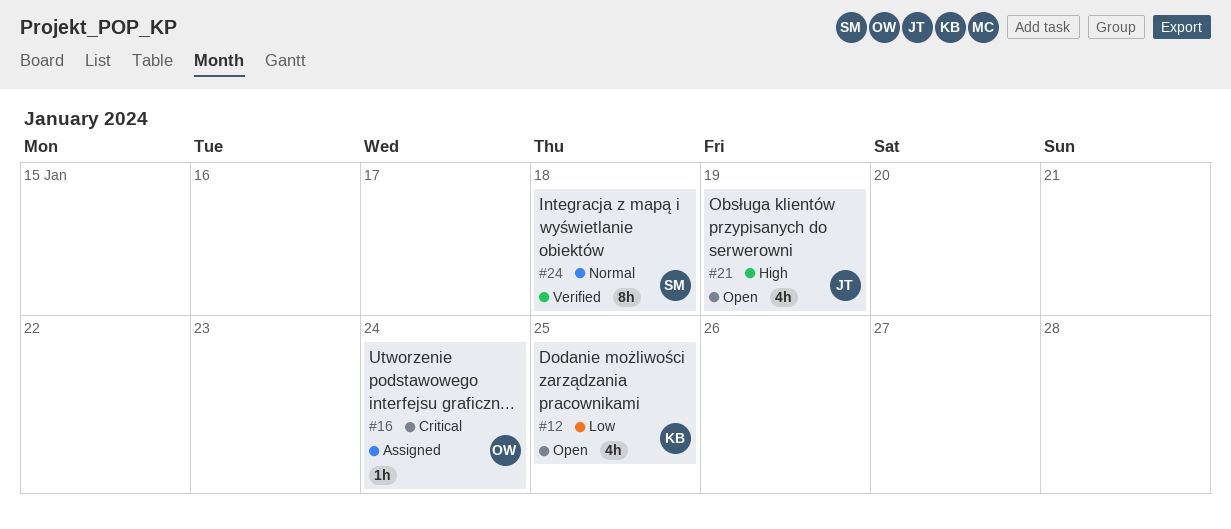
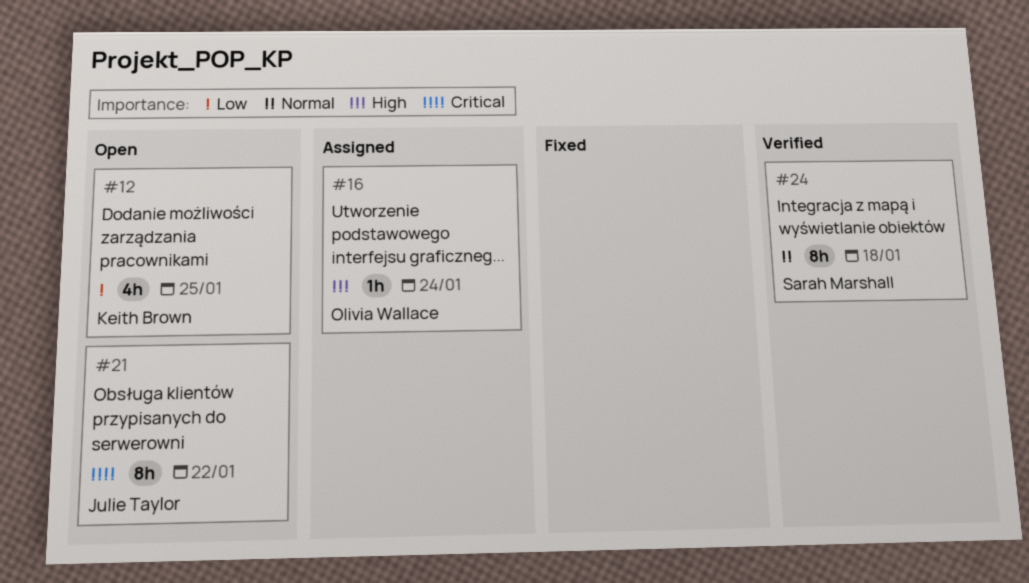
#16, priority: Critical -> High
#21, priority: High -> Critical
#21, estimate: 4h -> 8h
#21, due: Jan 19 -> Jan 22

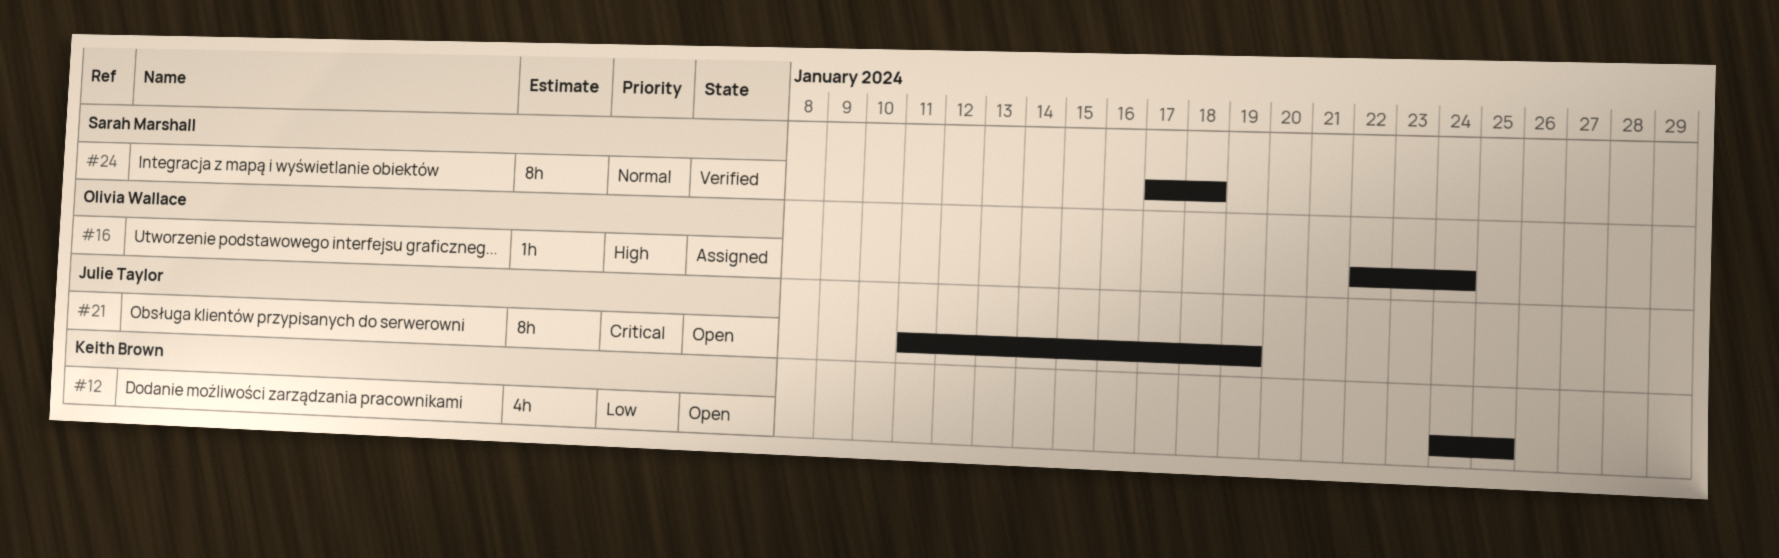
#21, due: Jan 22 -> Jan 19

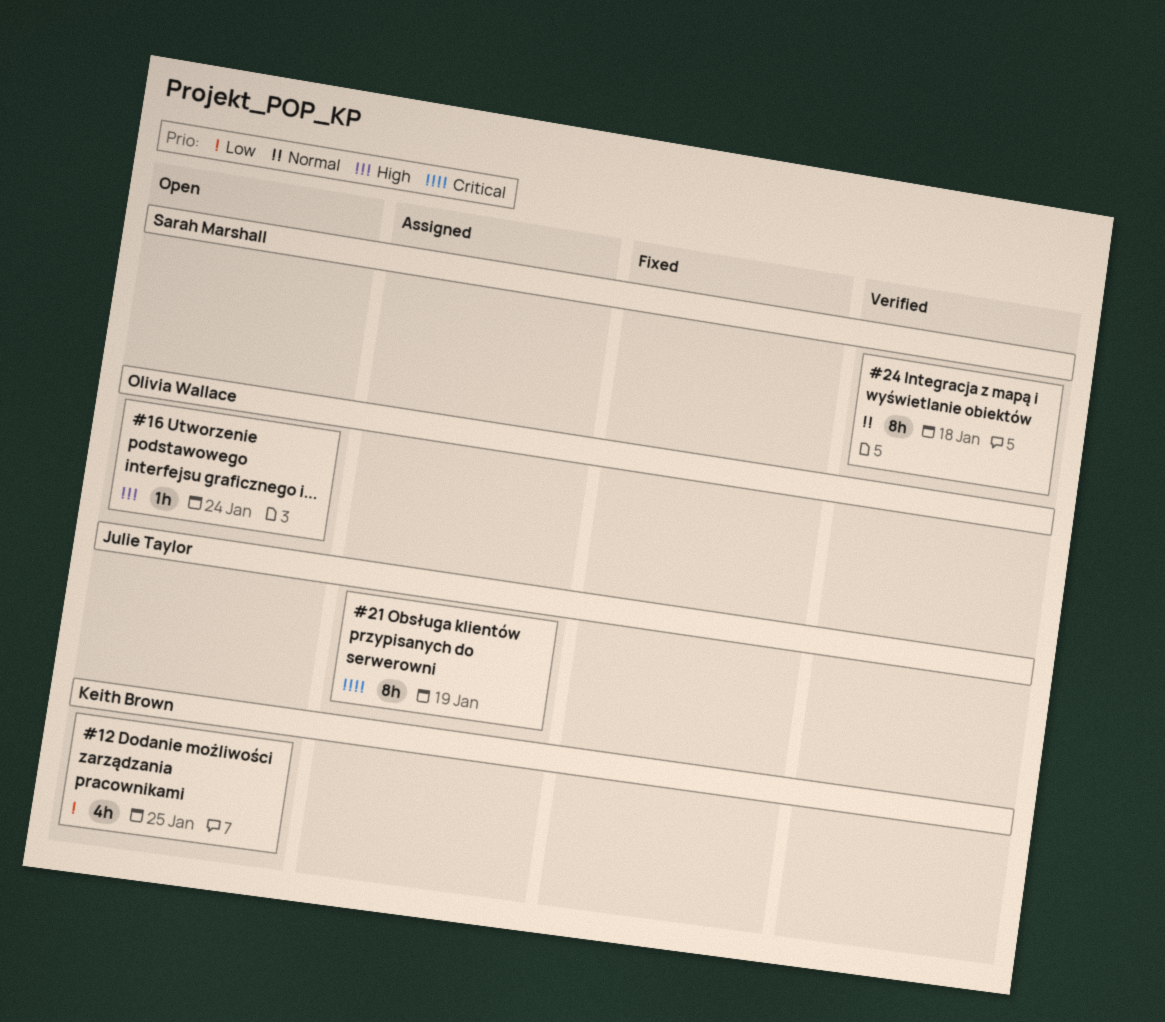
#16, status: Assigned -> Open
#21, status: Open -> Assigned

